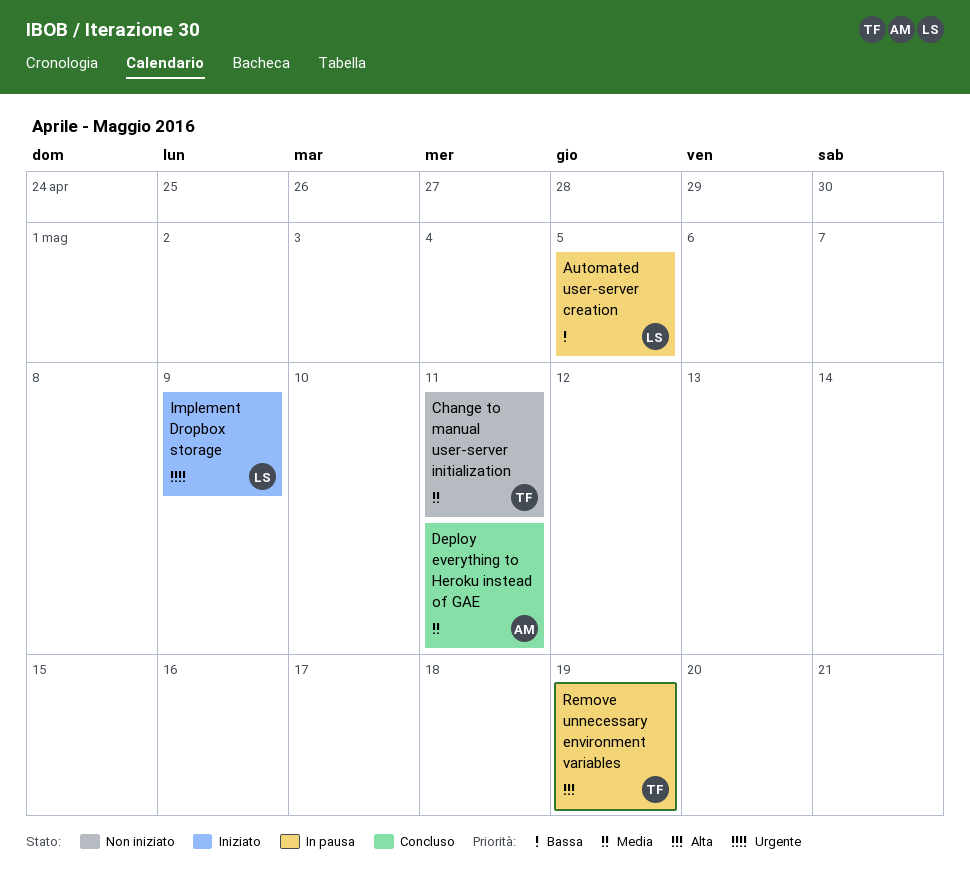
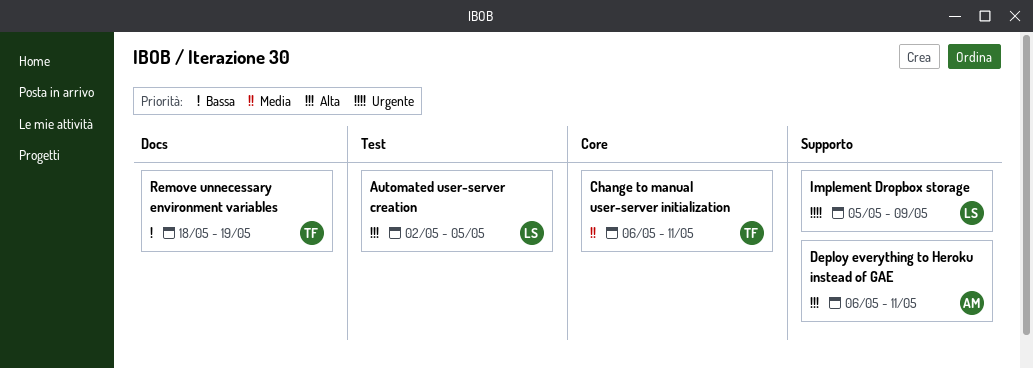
Automated user-server creation, priority: Bassa -> Alta
Deploy everything to Heroku instead of GAE, priority: Media -> Alta
Remove unnecessary environment variables, priority: Alta -> Bassa

